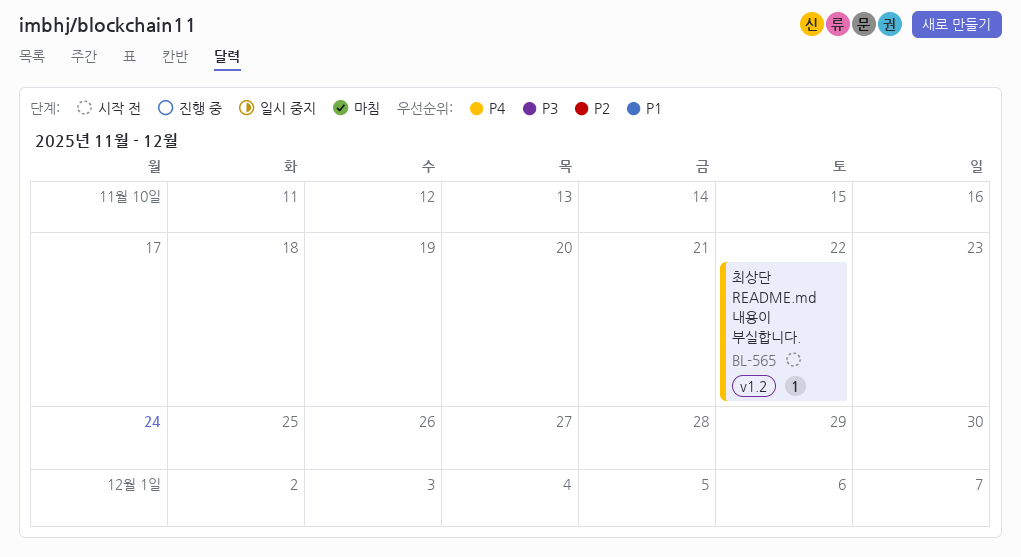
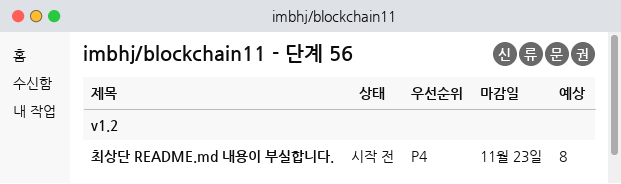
최상단 README.md 내용이 부실합니다., estimate: 1 -> 8
최상단 README.md 내용이 부실합니다., due: Nov 22 -> Nov 23

